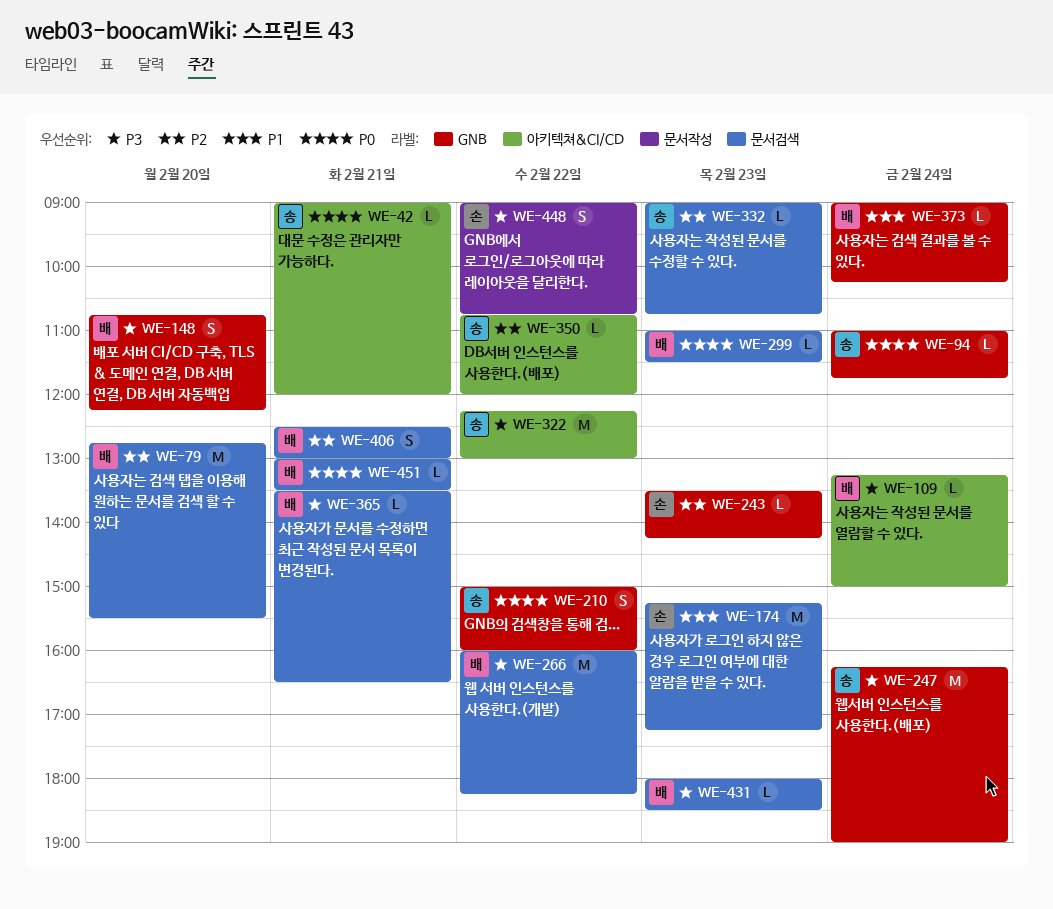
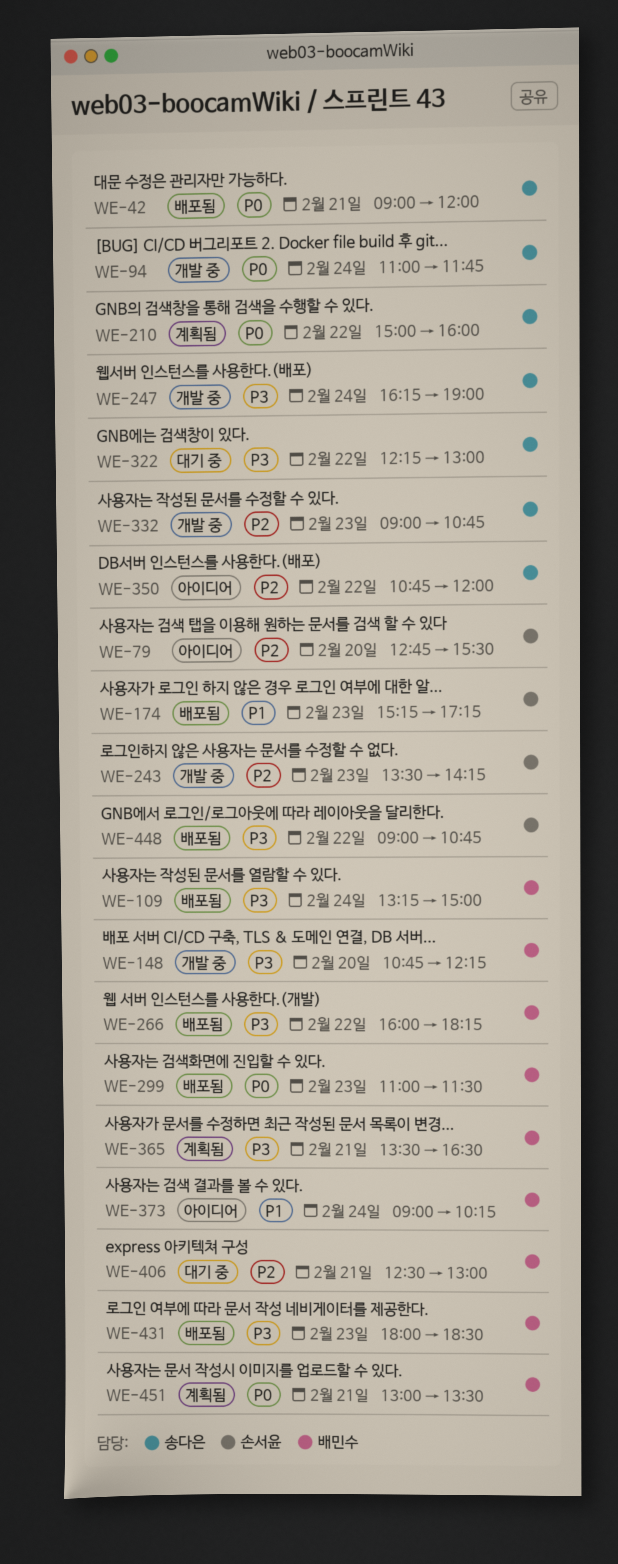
WE-79, owner: 배민수 -> 손서윤

